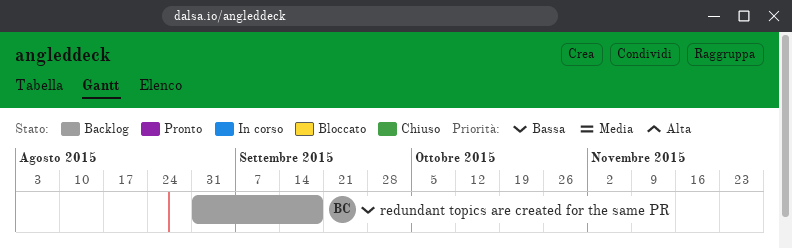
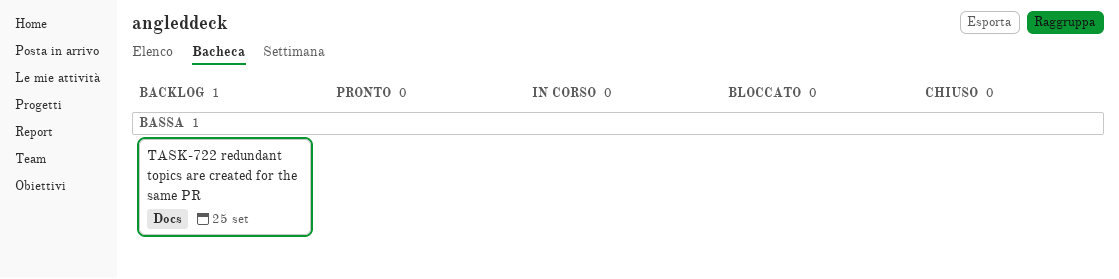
redundant topics are created for the same PR, due: Sep 18 -> Sep 25

